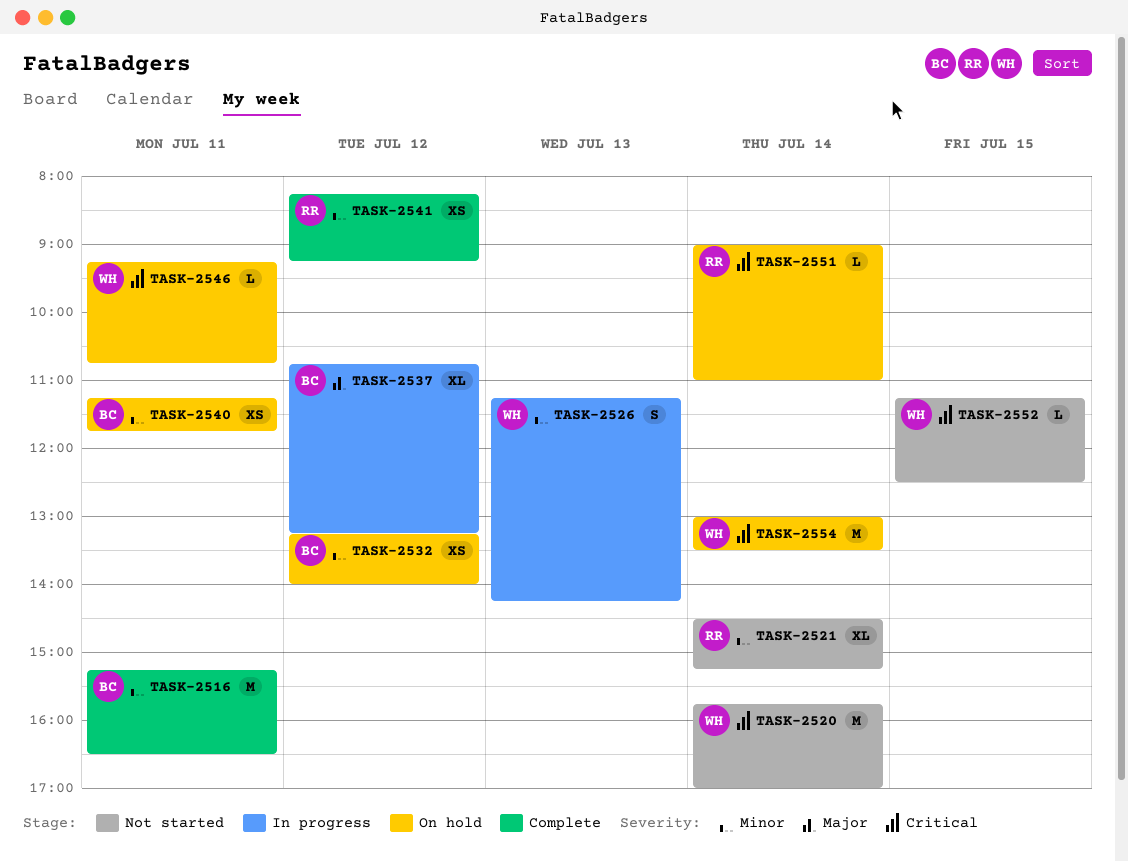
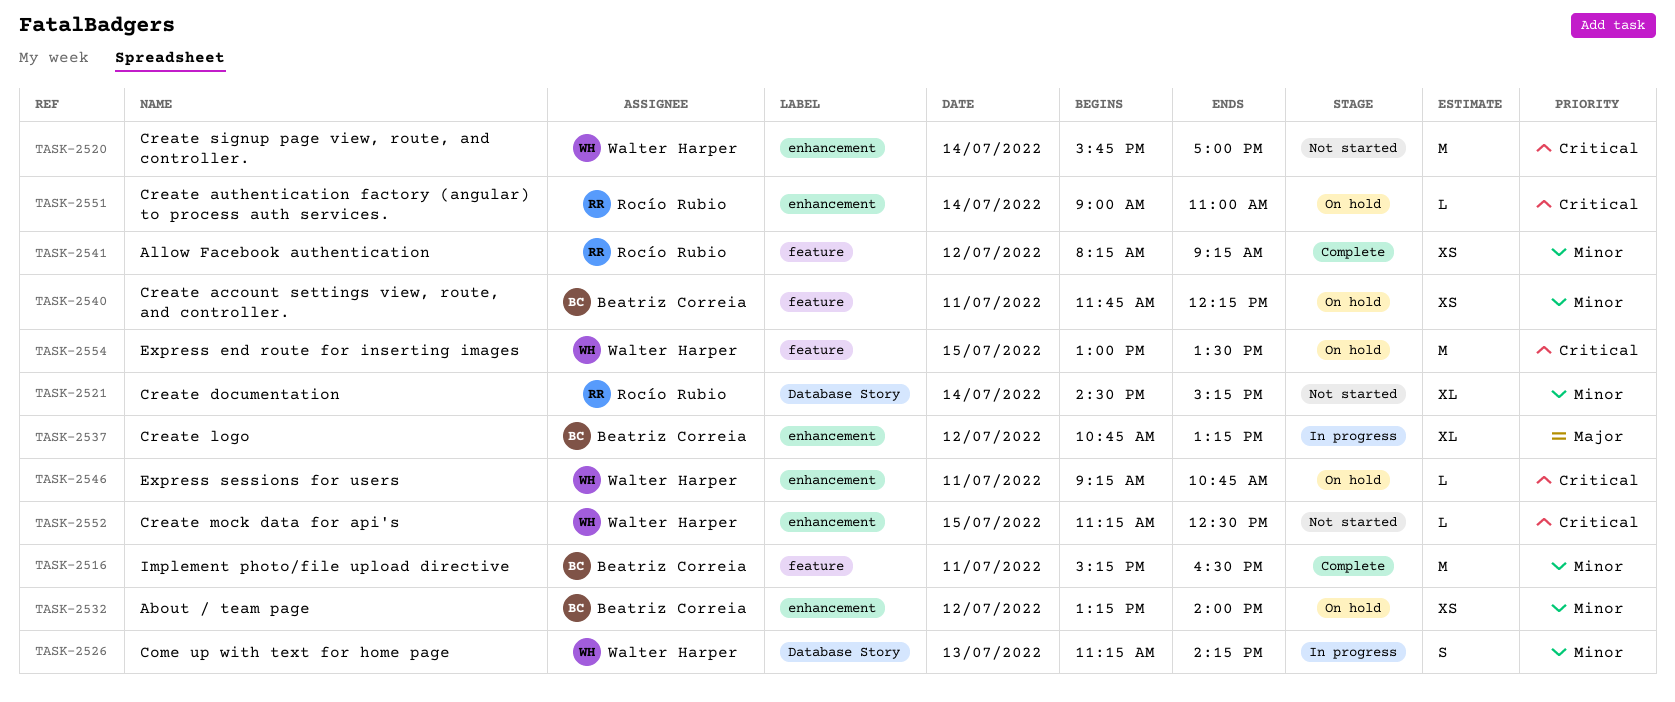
TASK-2540, begins: 11:15 -> 11:45
TASK-2540, ends: 11:45 -> 12:15
TASK-2554, day: Jul 14 -> Jul 15

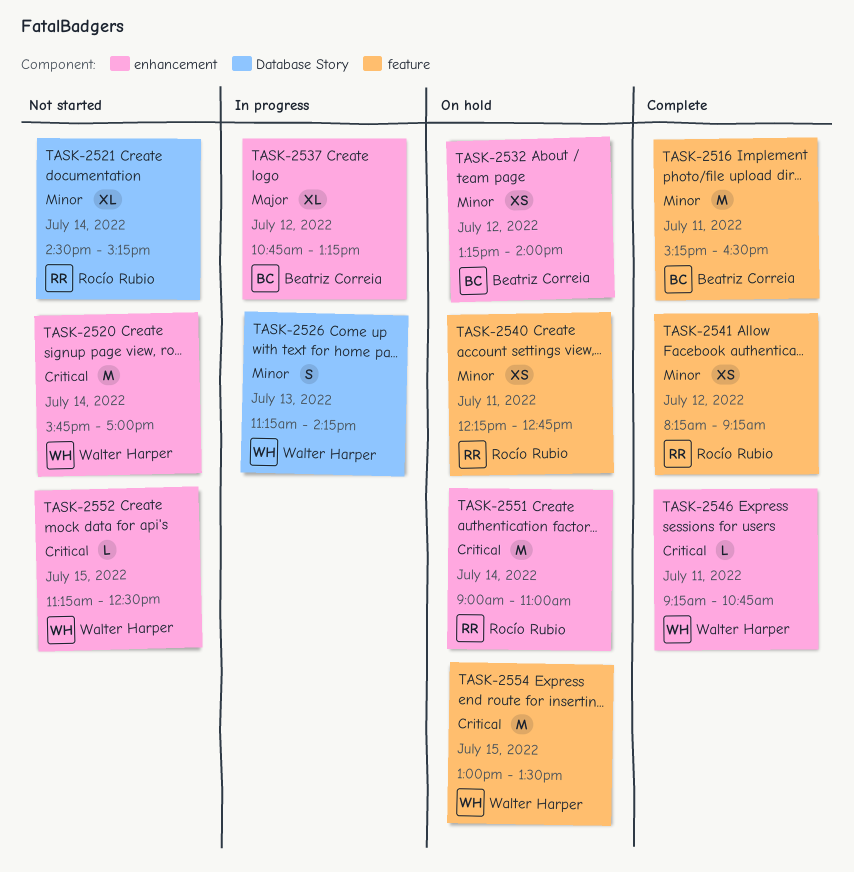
TASK-2540, owner: Beatriz Correia -> Rocío Rubio
TASK-2540, begins: 11:45 -> 12:15
TASK-2540, ends: 12:15 -> 12:45
TASK-2546, status: On hold -> Complete
TASK-2551, estimate: L -> M

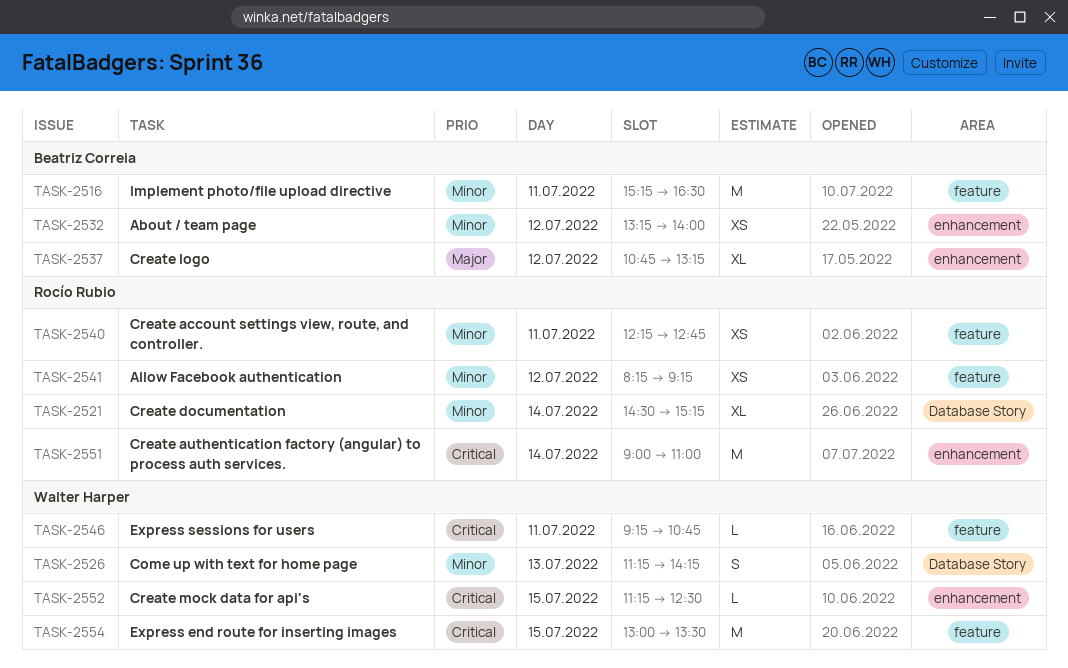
TASK-2520: present -> none
TASK-2546, label: enhancement -> feature

